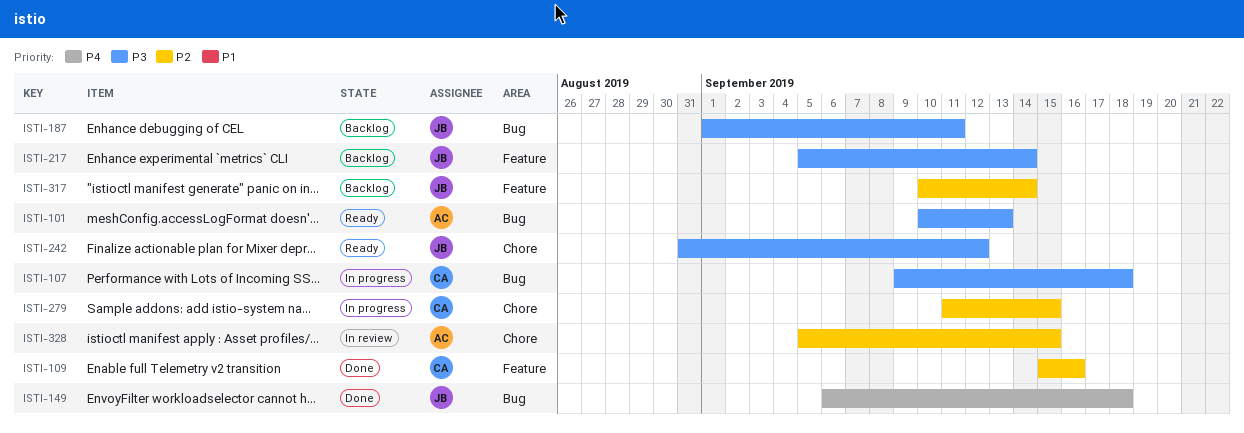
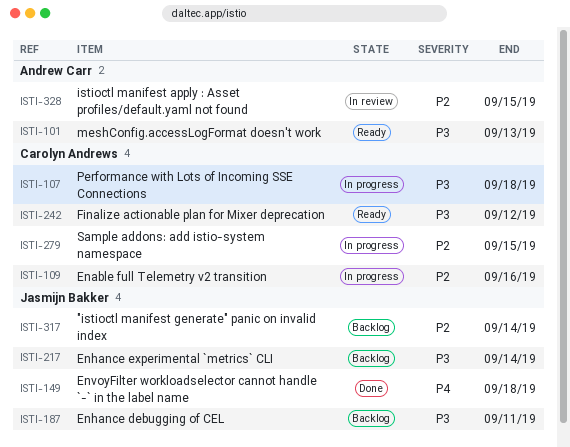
ISTI-109, status: Done -> In progress
ISTI-242, owner: Jasmijn Bakker -> Carolyn Andrews

